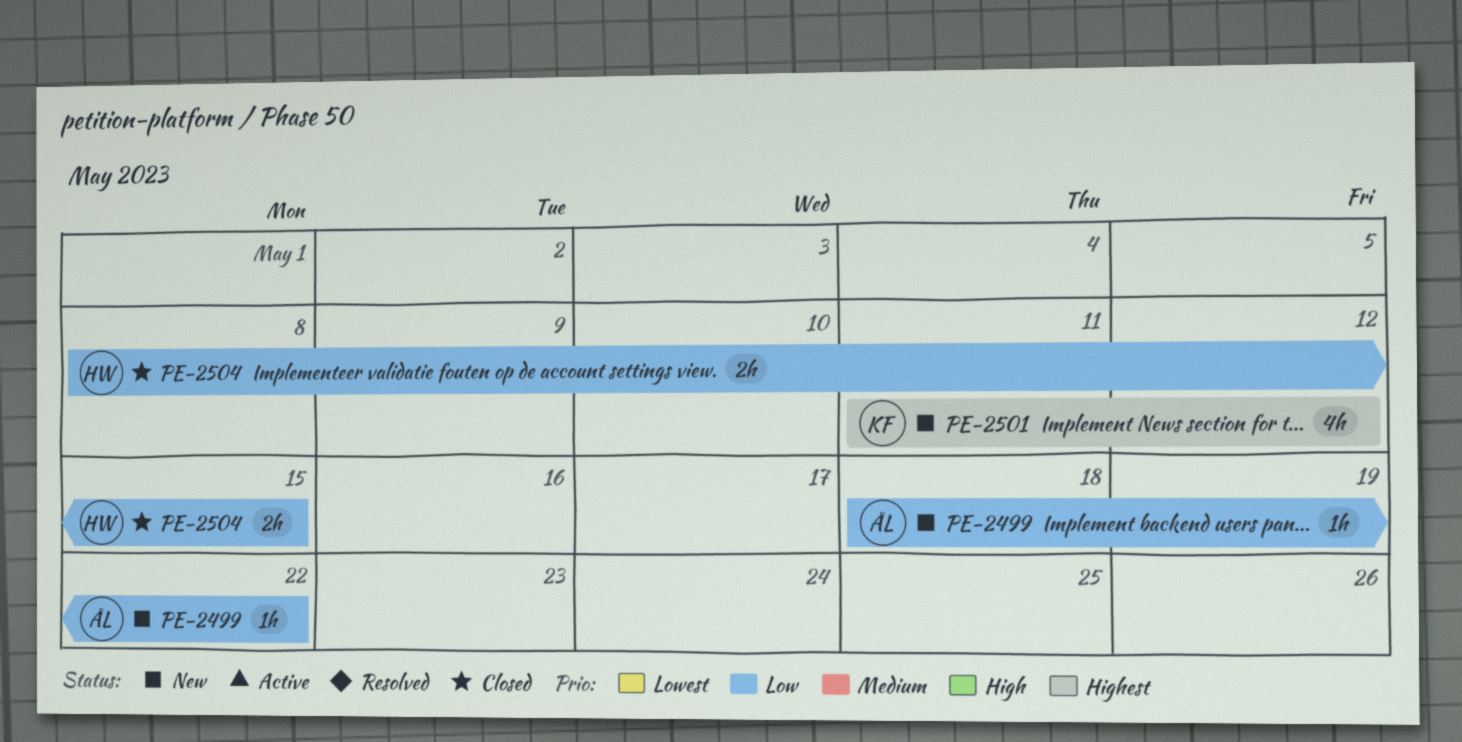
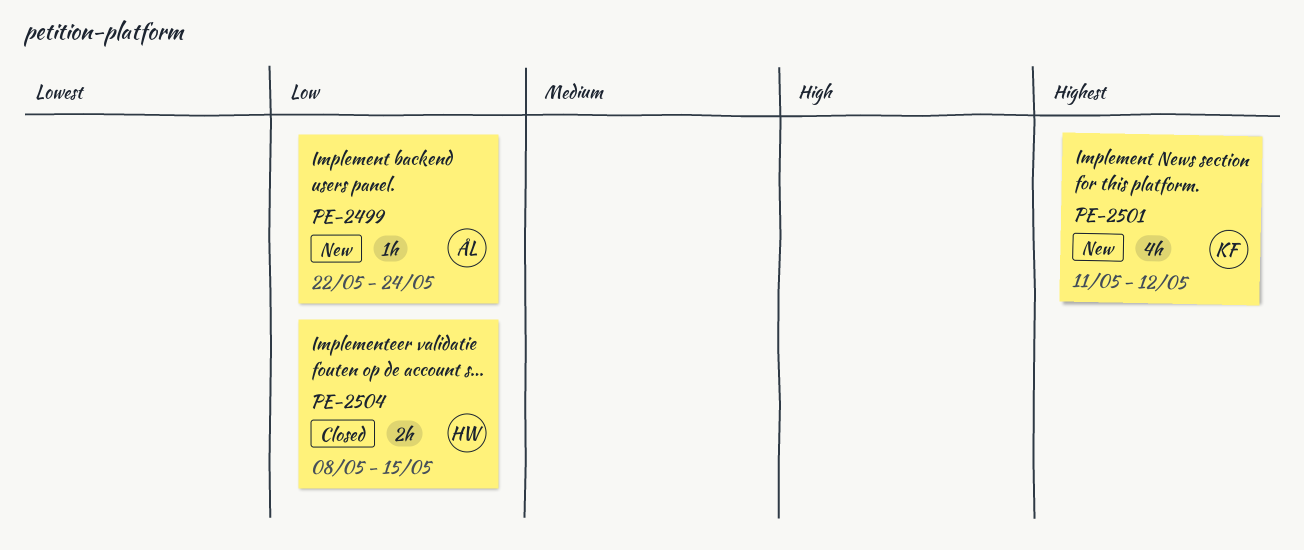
PE-2499, start: May 18 -> May 22
PE-2499, due: May 22 -> May 24

